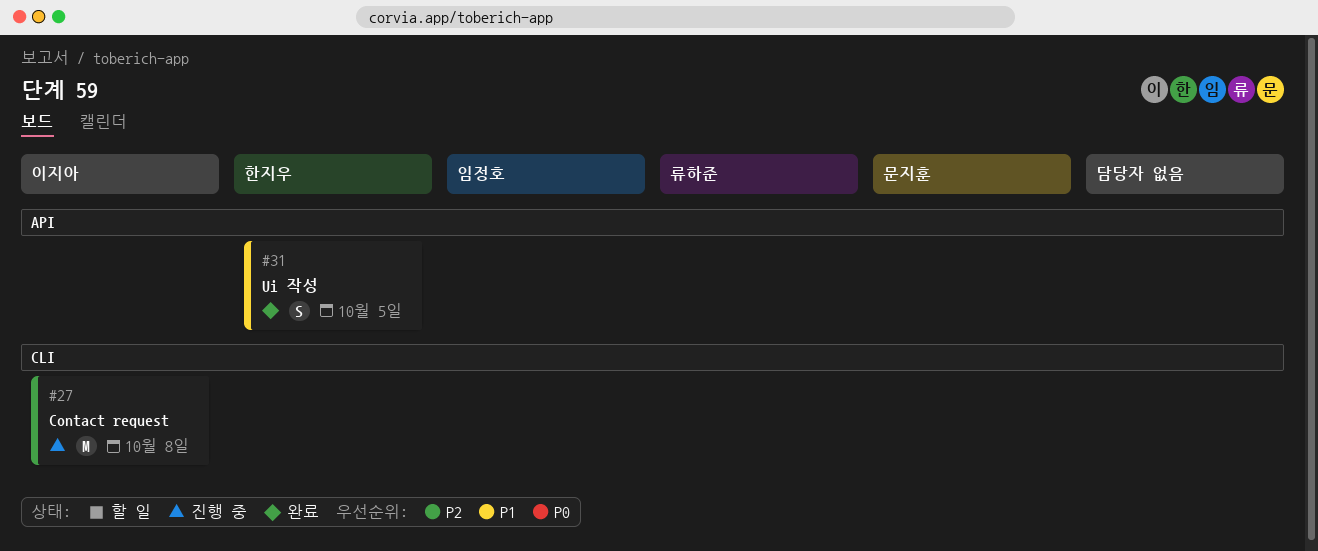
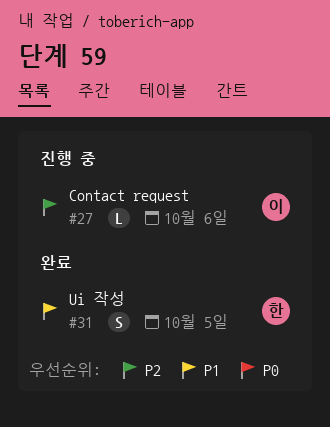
#27, estimate: M -> L
#27, due: Oct 8 -> Oct 6

